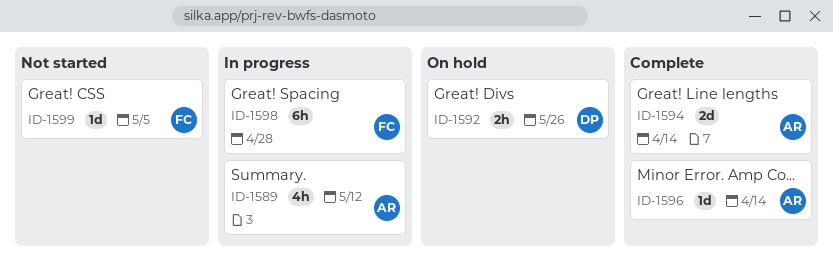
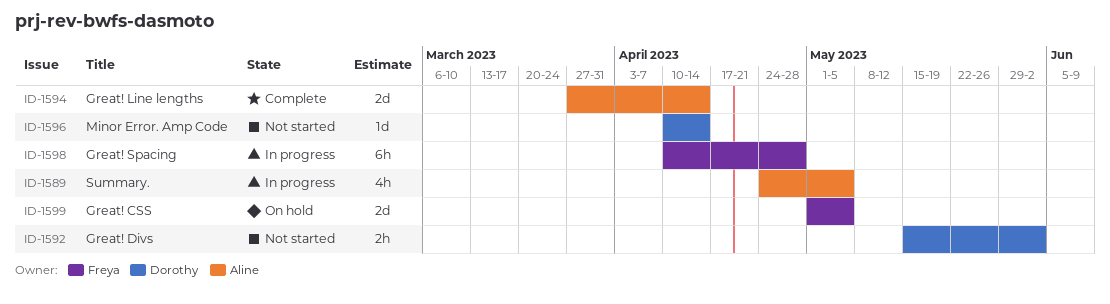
ID-1589, due: May 12 -> May 5
ID-1592, status: On hold -> Not started
ID-1592, due: May 26 -> Jun 2
ID-1596, status: Complete -> Not started
ID-1596, owner: Aline -> Dorothy
ID-1599, status: Not started -> On hold
ID-1599, estimate: 1d -> 2d

